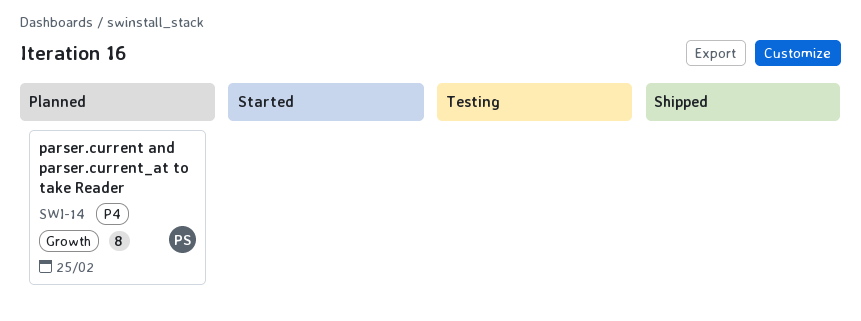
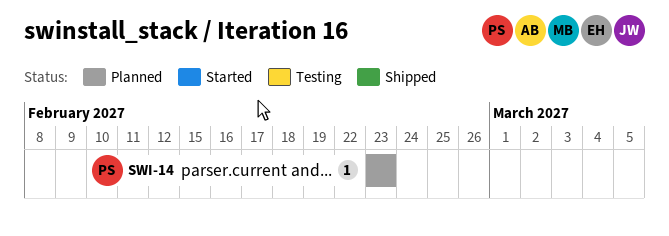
SWI-14, estimate: 8 -> 1
SWI-14, due: Feb 25 -> Feb 23

